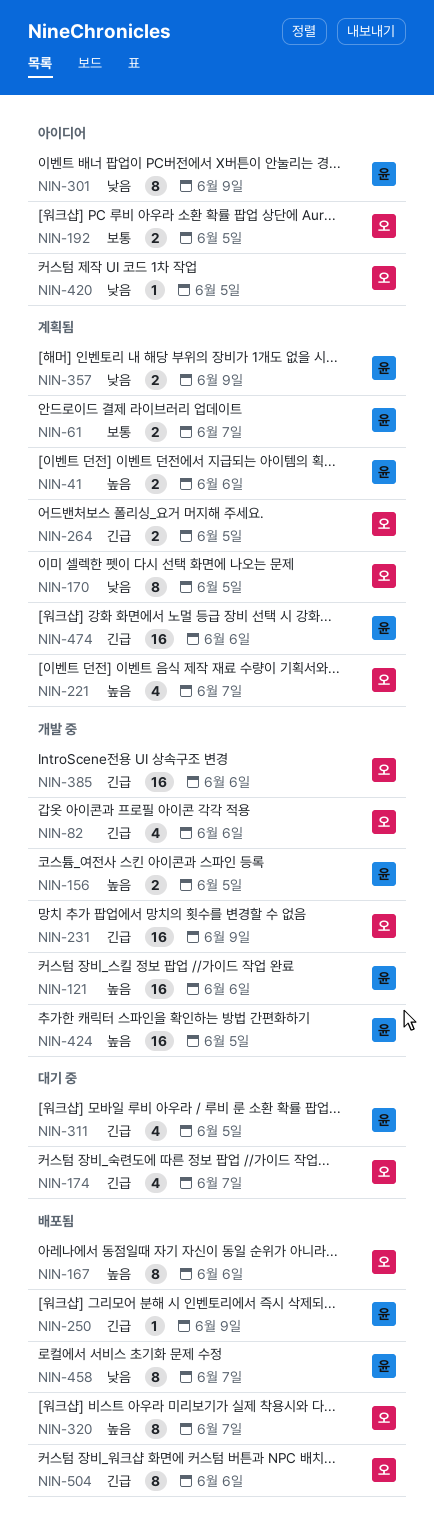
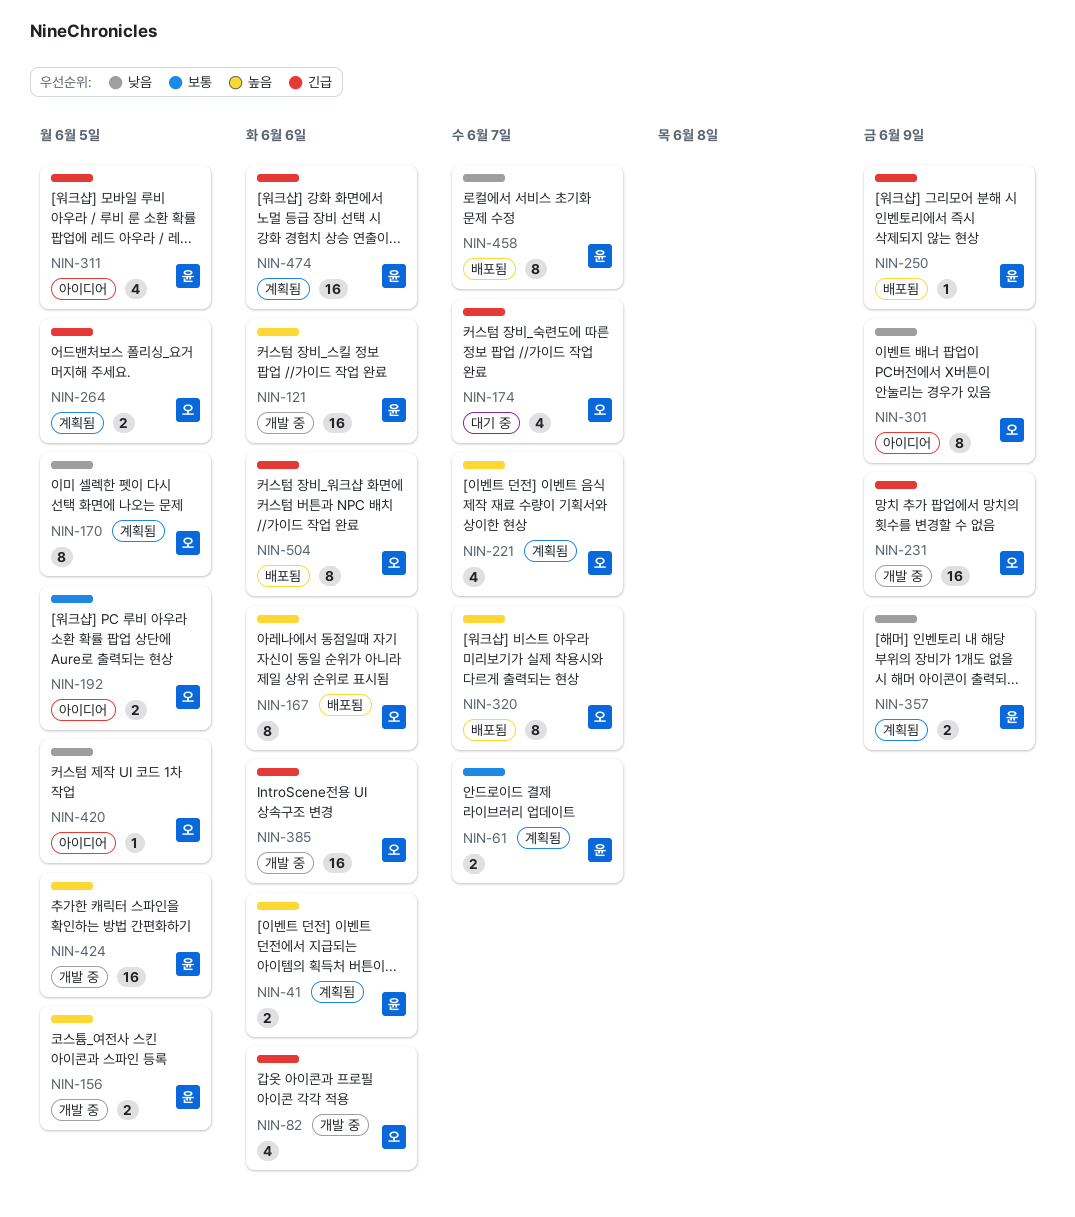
NIN-301, owner: 윤 -> 오
NIN-311, status: 대기 중 -> 아이디어

